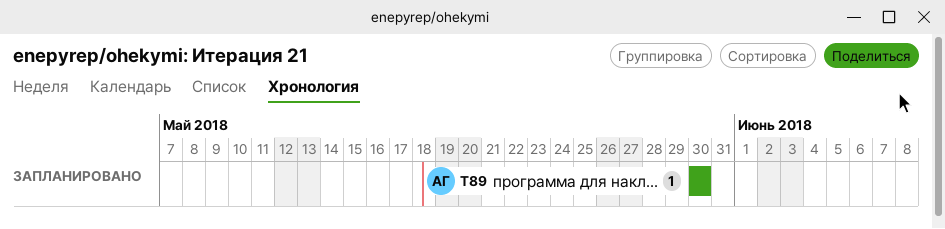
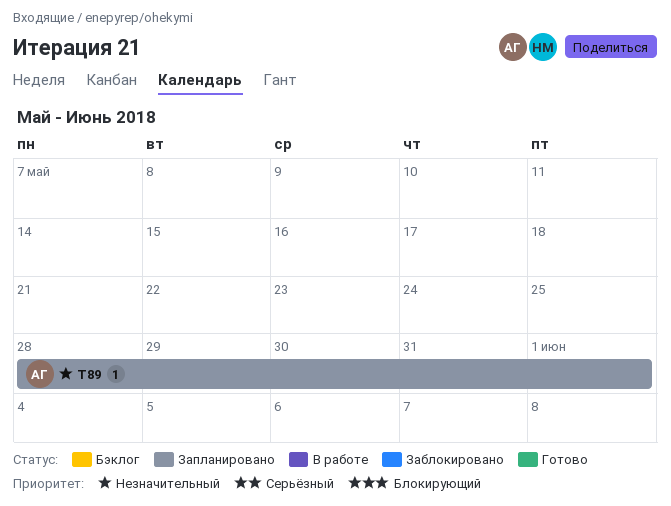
T89, start: May 30 -> May 28
T89, due: May 30 -> Jun 1

